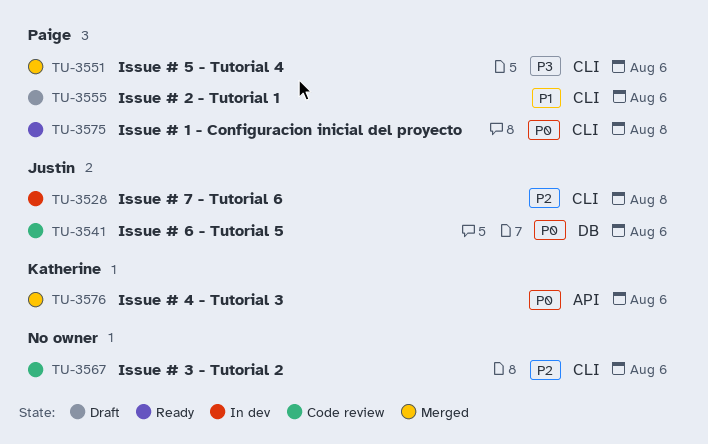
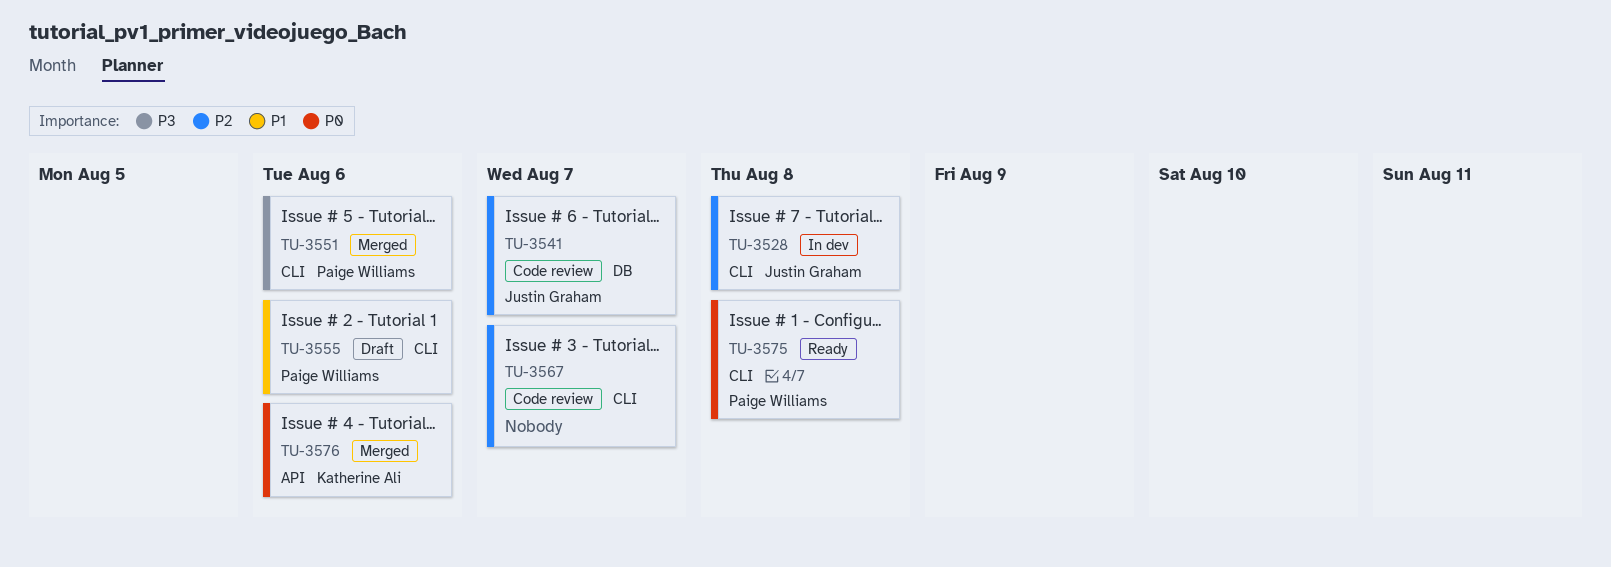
TU-3541, priority: P0 -> P2
TU-3541, due: Aug 6 -> Aug 7
TU-3567, due: Aug 6 -> Aug 7

